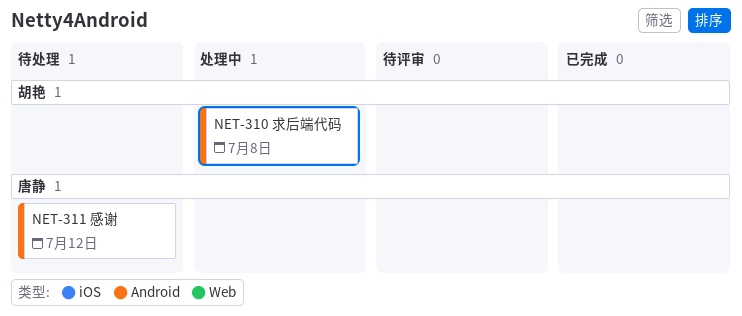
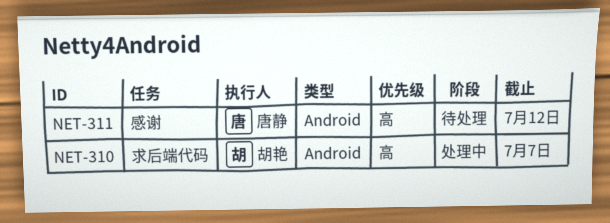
NET-310, due: Jul 8 -> Jul 7

